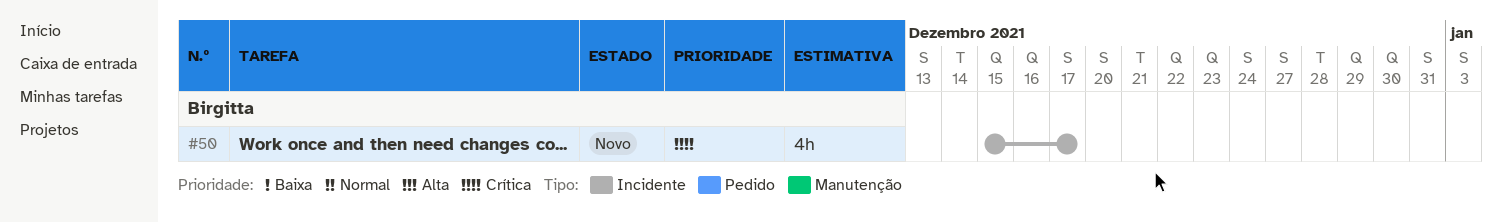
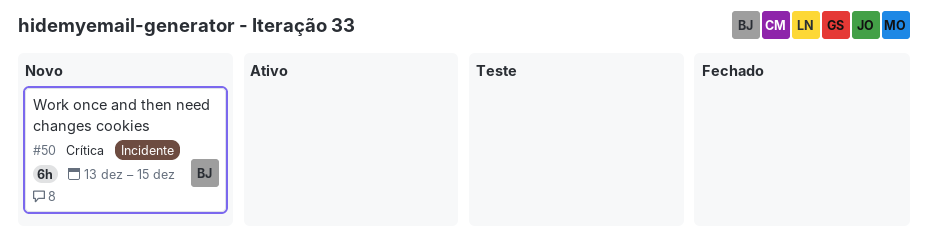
#50, estimate: 4h -> 6h
#50, start: Dec 15 -> Dec 13
#50, due: Dec 17 -> Dec 15

